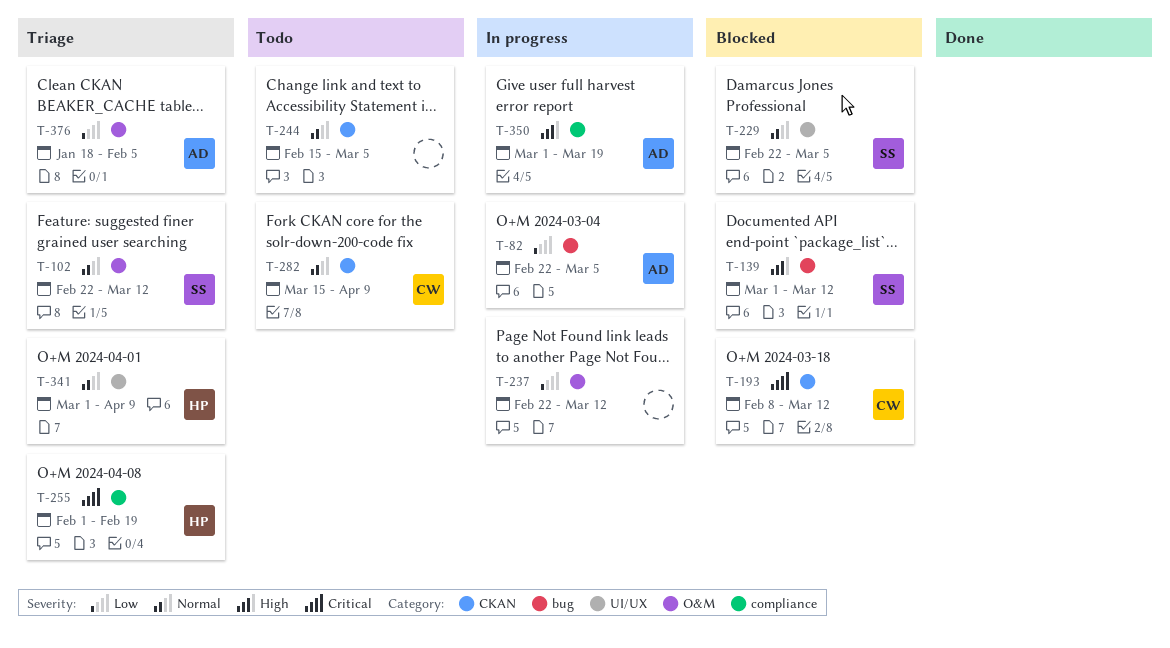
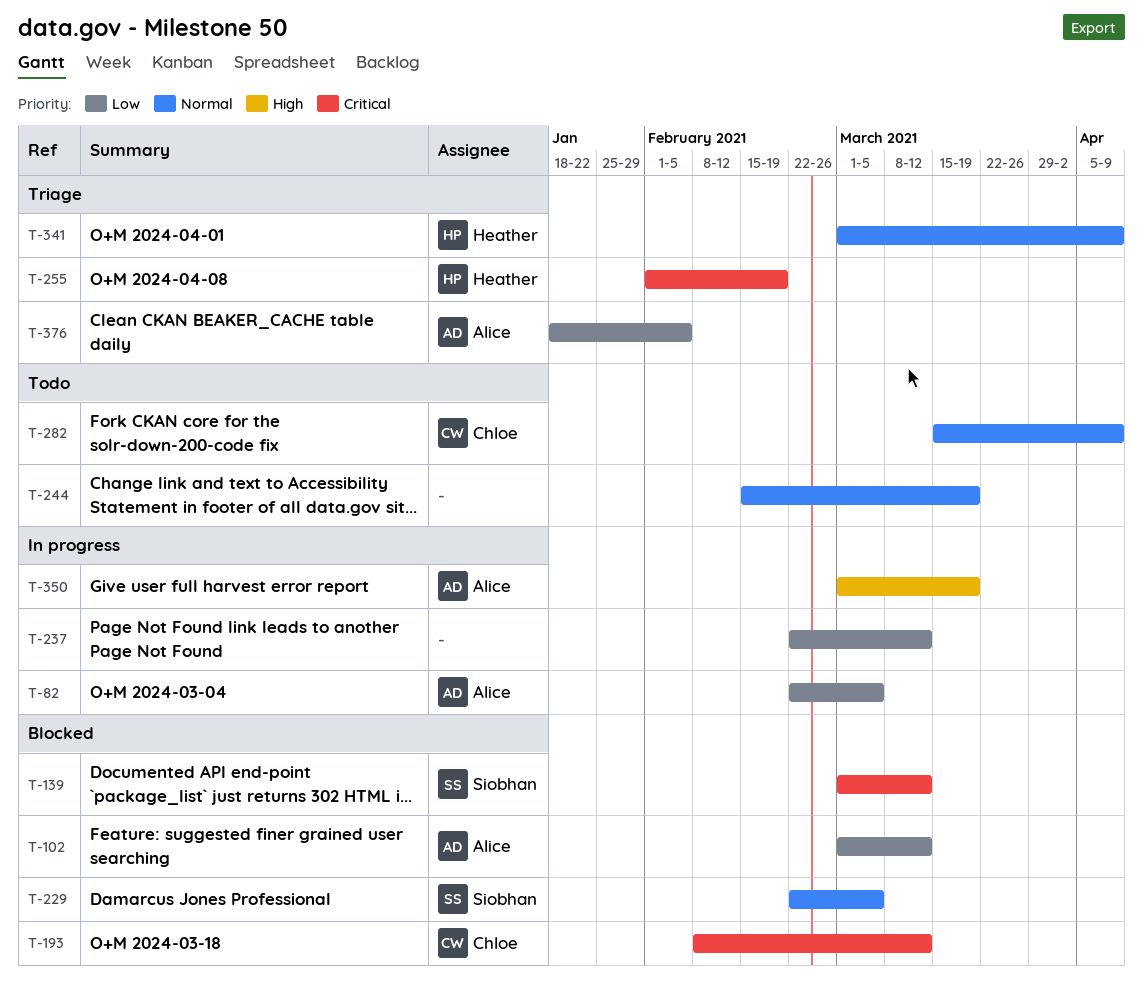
T-102, status: Triage -> Blocked
T-102, owner: Siobhan -> Alice
T-102, priority: Normal -> Low
T-102, start: Feb 22 -> Mar 1
T-139, priority: High -> Critical
T-244, due: Mar 5 -> Mar 19

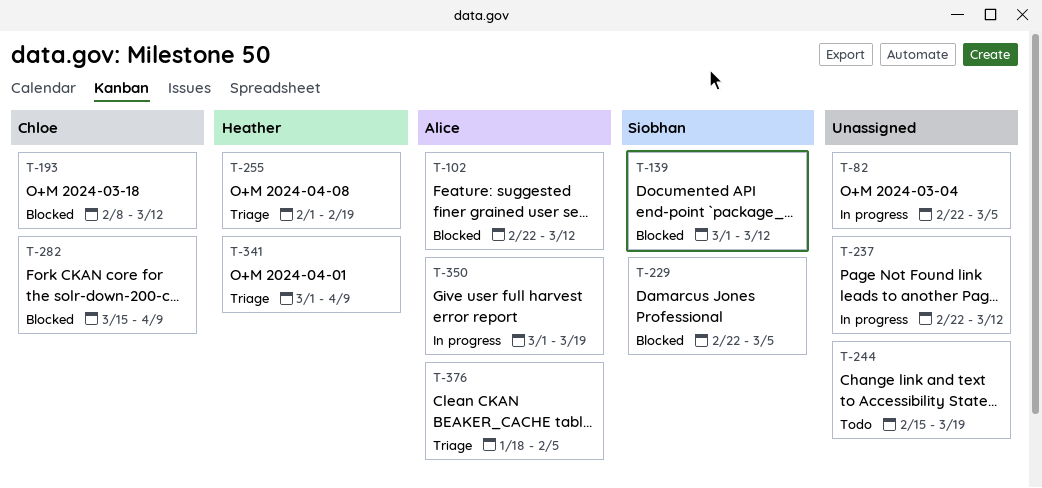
T-82, owner: Alice -> none
T-102, start: Mar 1 -> Feb 22
T-282, status: Todo -> Blocked

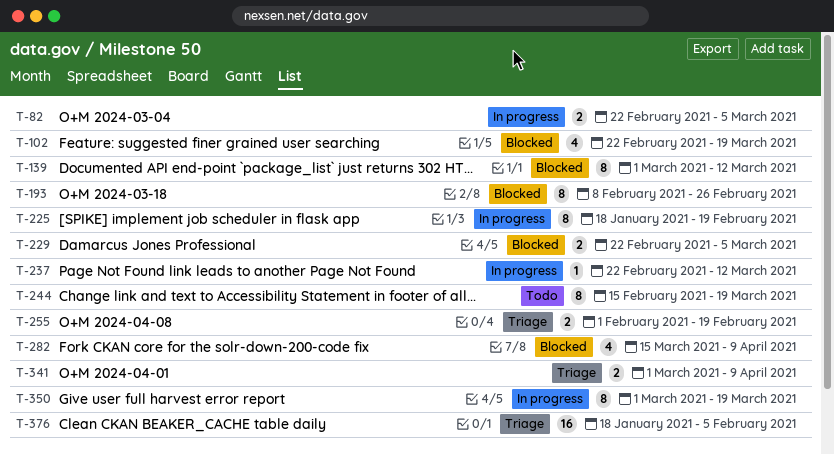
T-102, due: Mar 12 -> Mar 19
T-193, due: Mar 12 -> Feb 26
T-225: none -> present

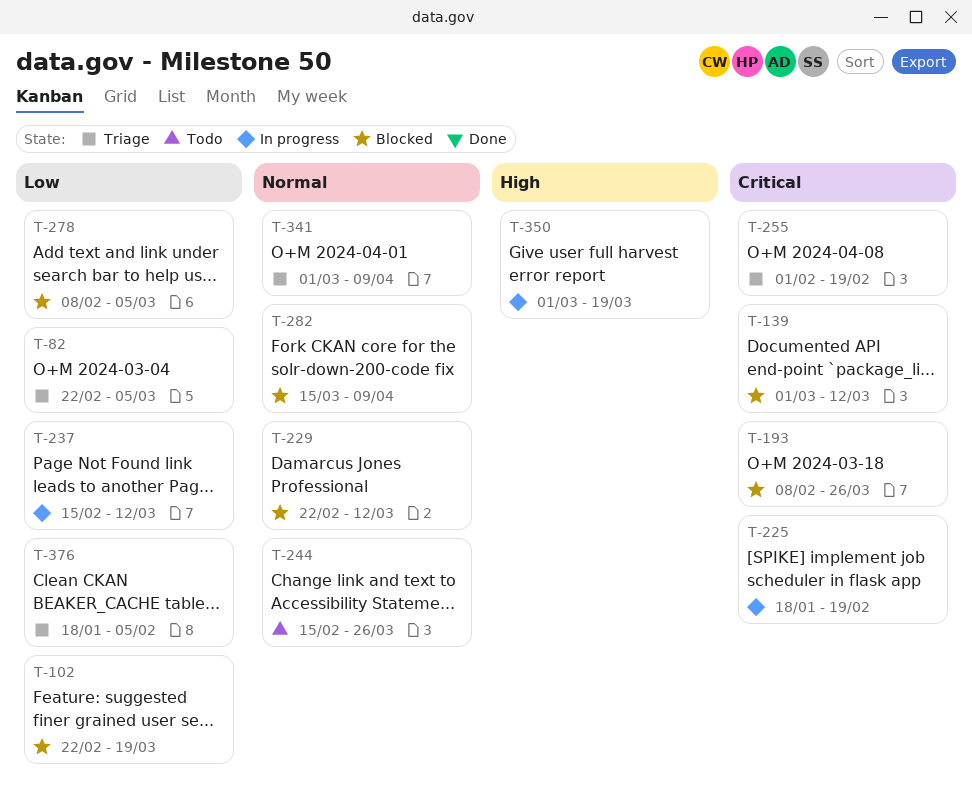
T-82, status: In progress -> Triage
T-193, due: Feb 26 -> Mar 26
T-229, due: Mar 5 -> Mar 12
T-237, start: Feb 22 -> Feb 15
T-244, due: Mar 19 -> Mar 26
T-278: none -> present

